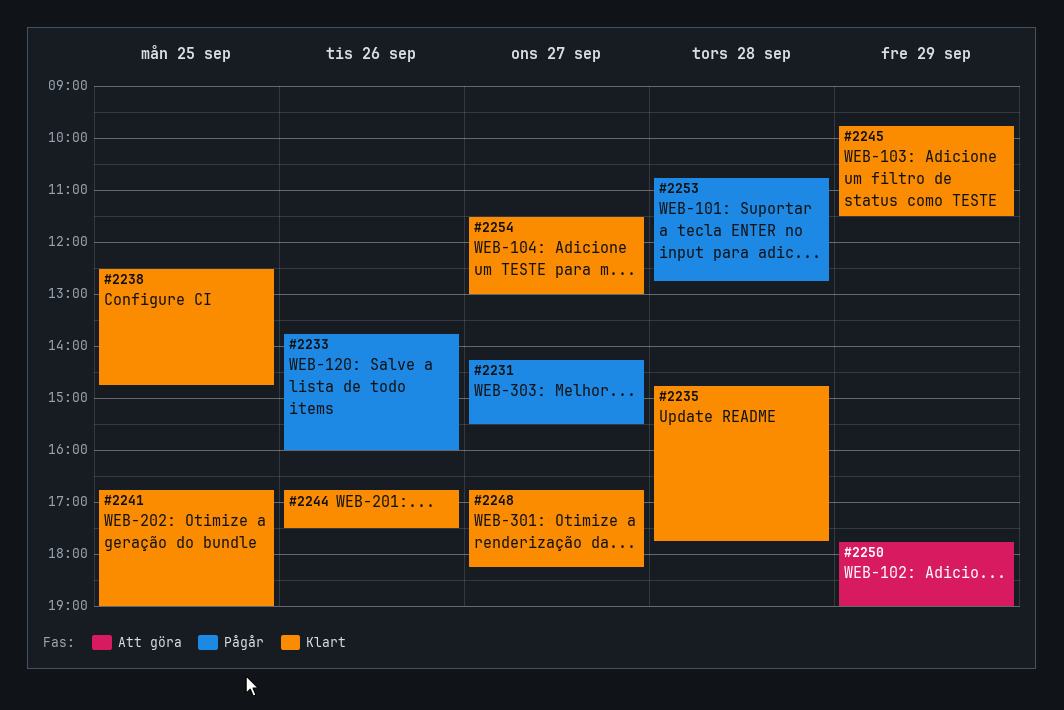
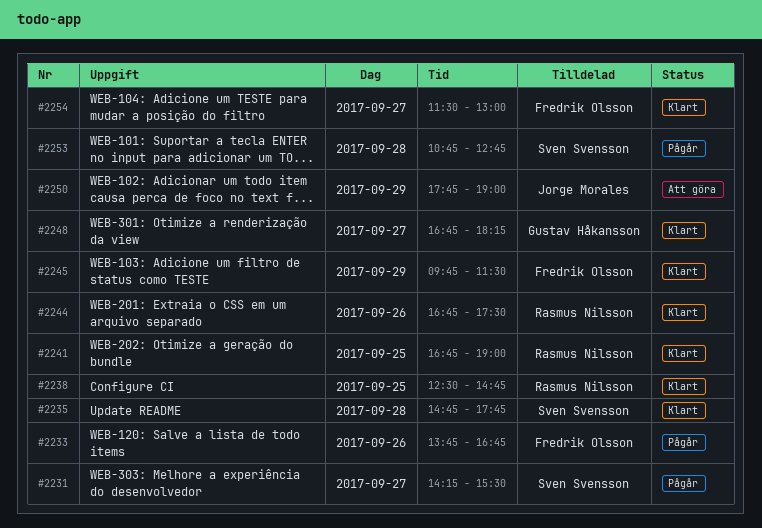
#2233, ends: 16:00 -> 16:45

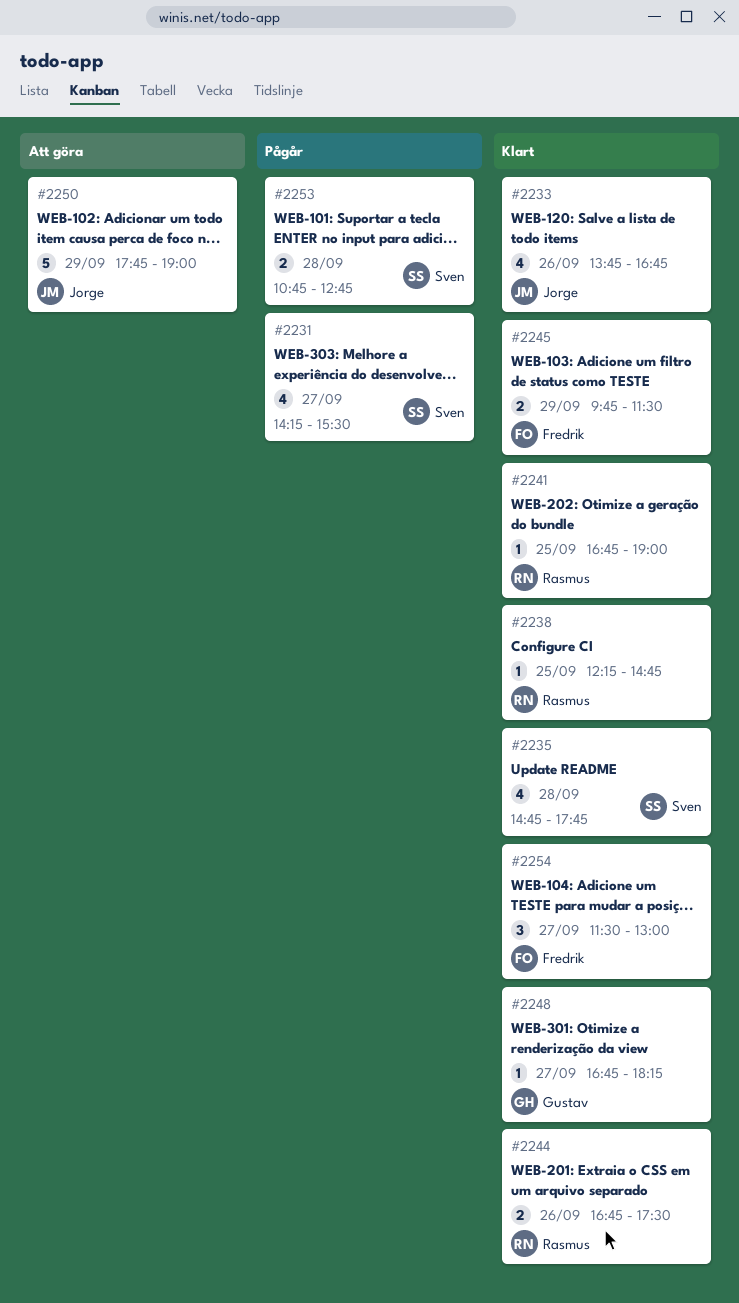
#2233, status: Pågår -> Klart
#2233, owner: Fredrik Olsson -> Jorge Morales
#2238, begins: 12:30 -> 12:15

